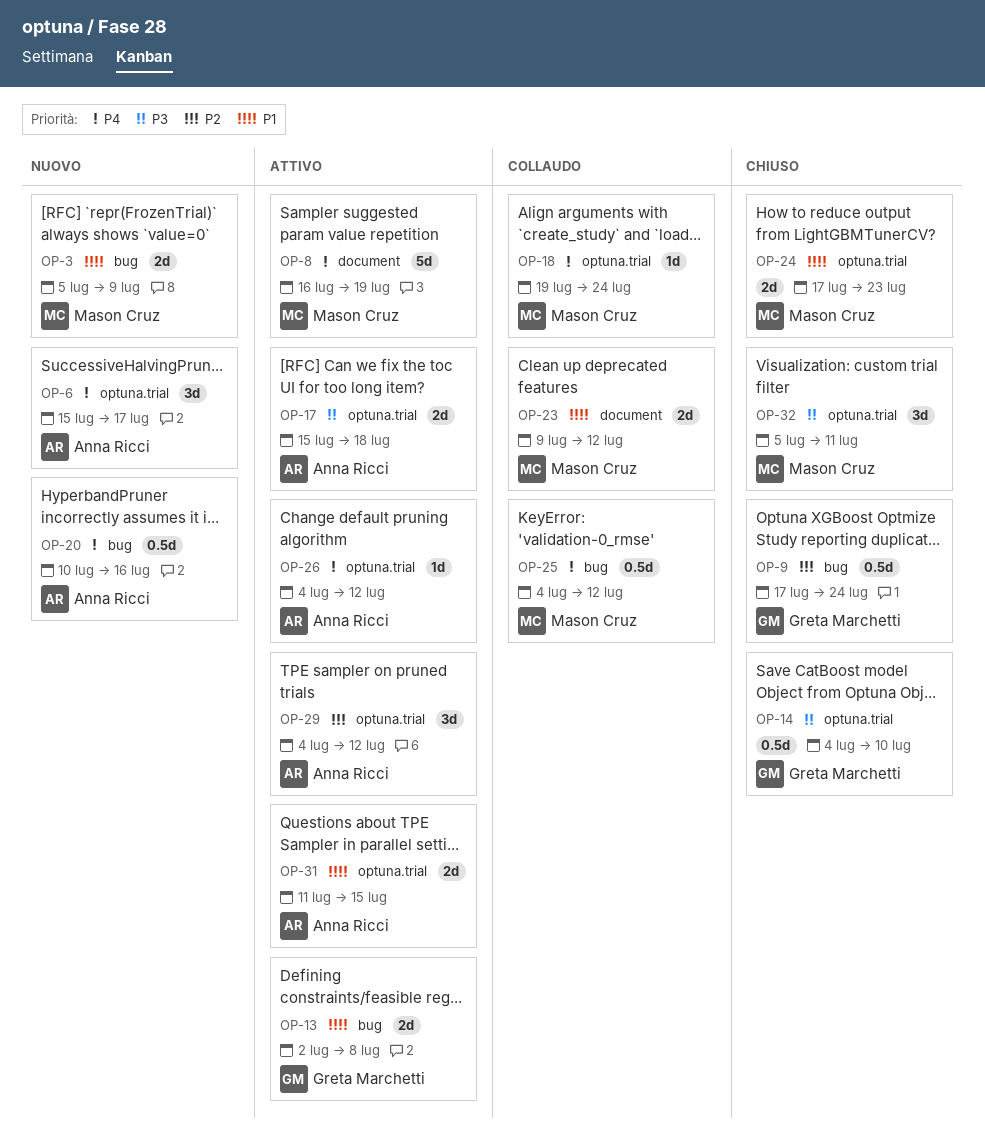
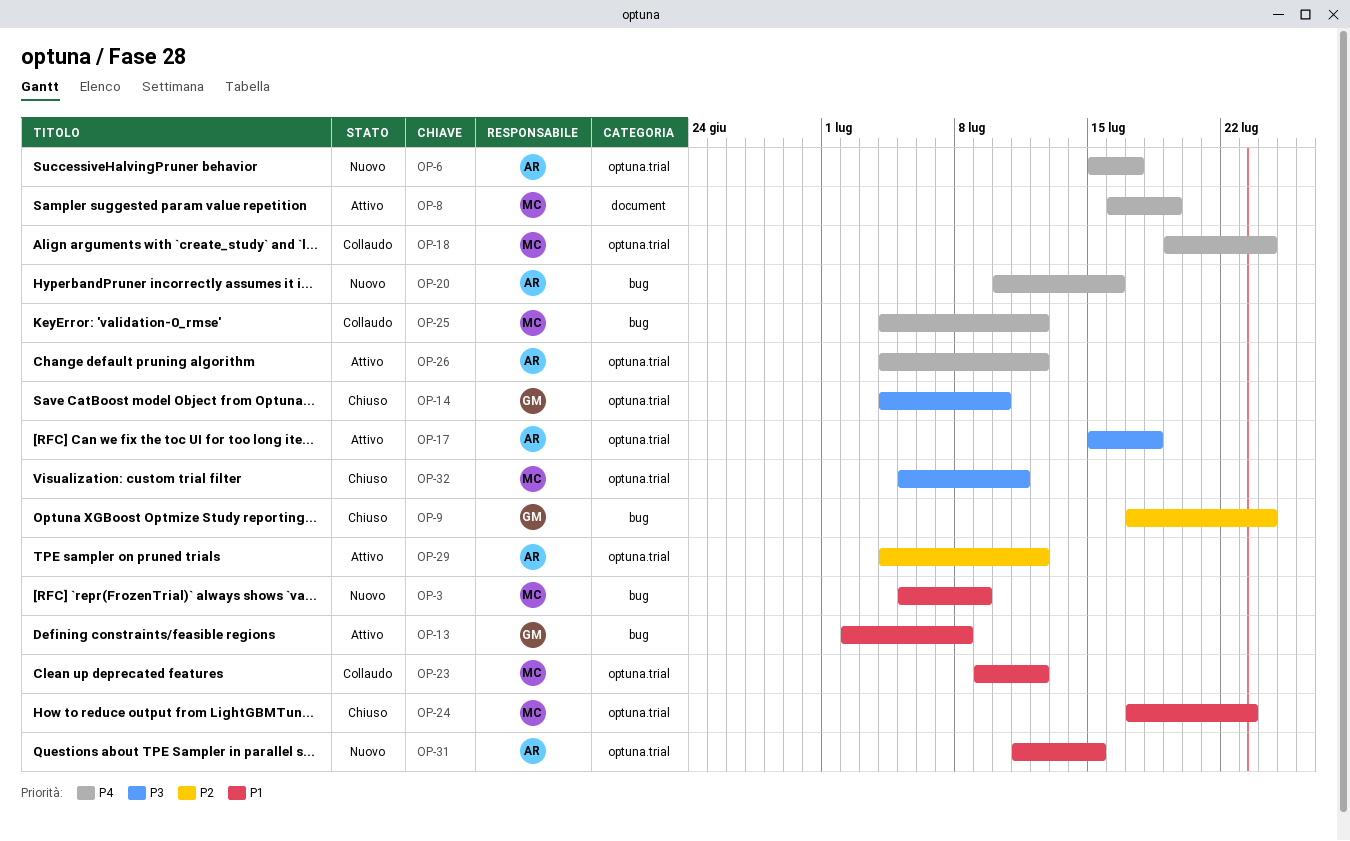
OP-23, label: document -> optuna.trial
OP-31, status: Attivo -> Nuovo

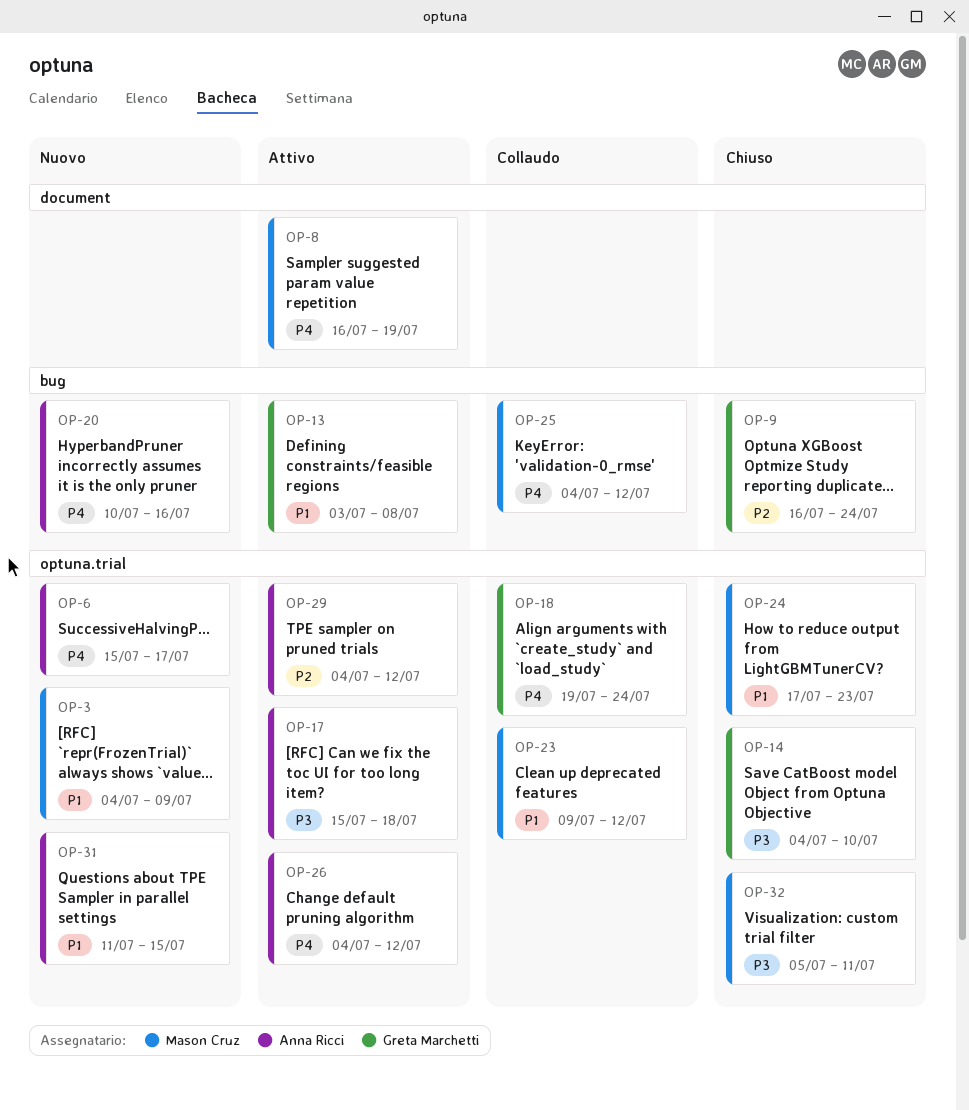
OP-3, label: bug -> optuna.trial
OP-3, start: Jul 5 -> Jul 4
OP-9, start: Jul 17 -> Jul 16
OP-13, start: Jul 2 -> Jul 3
OP-18, owner: Mason Cruz -> Greta Marchetti

